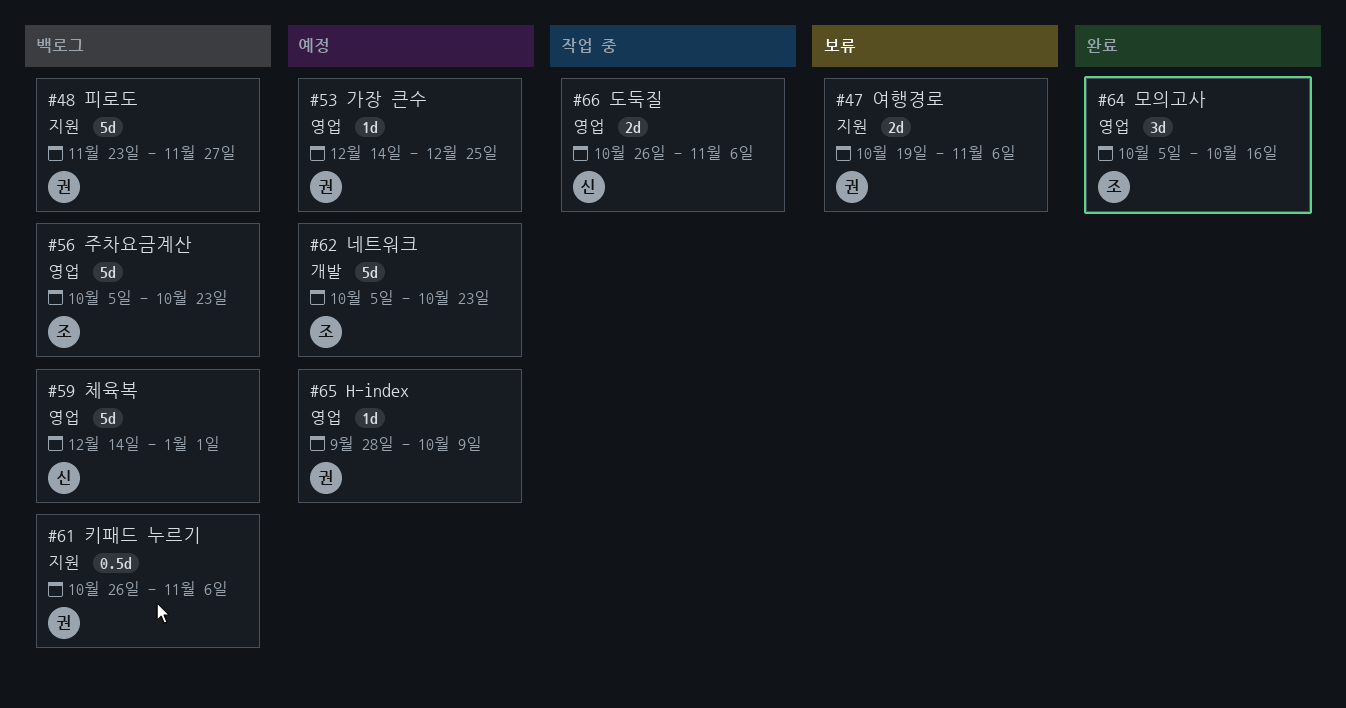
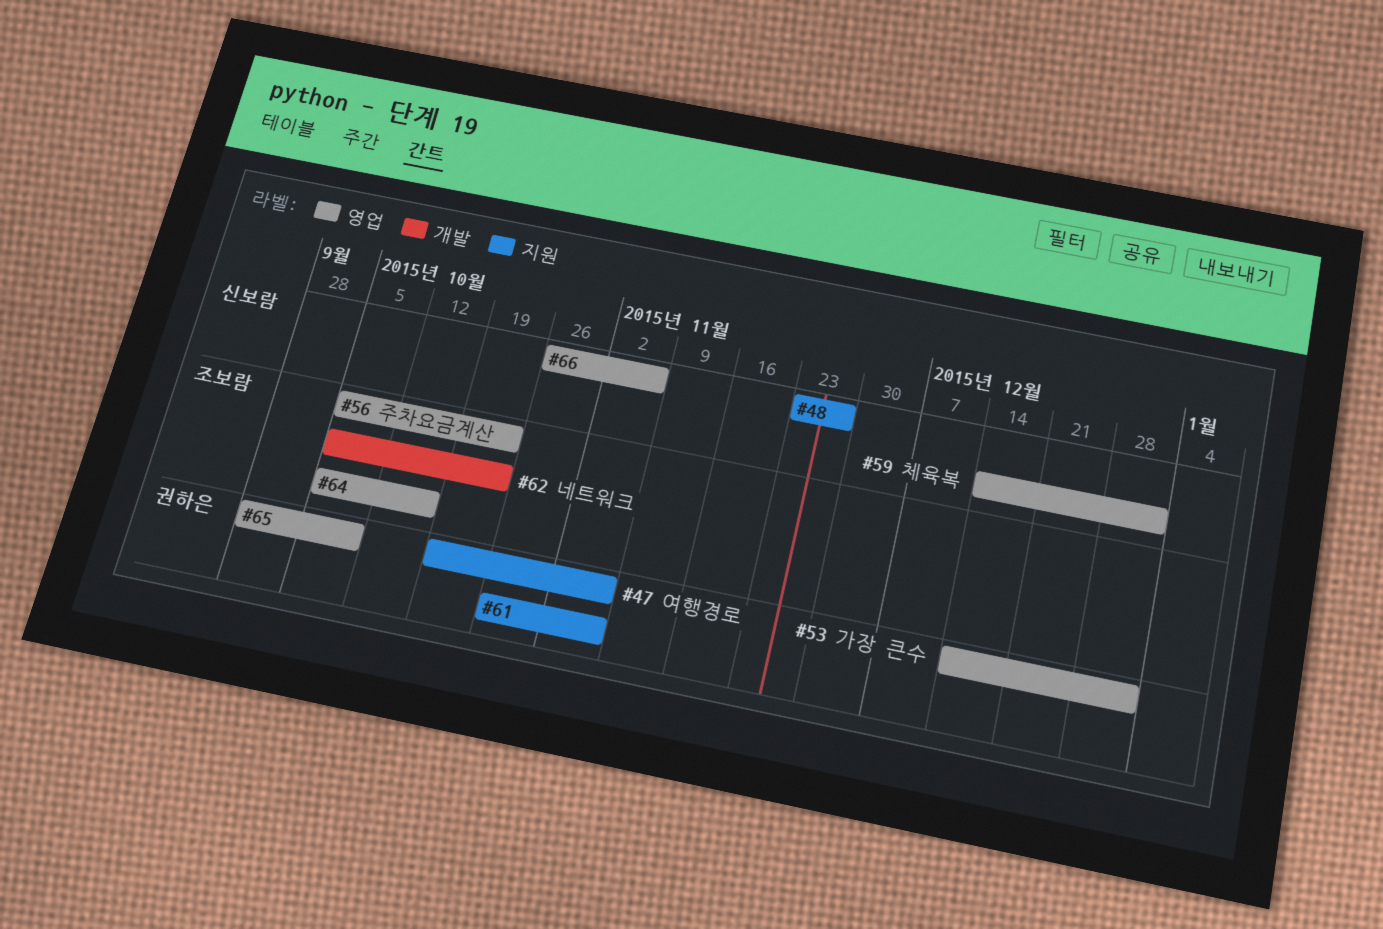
#48, owner: 권하은 -> 신보람
#53, due: Dec 25 -> Jan 1

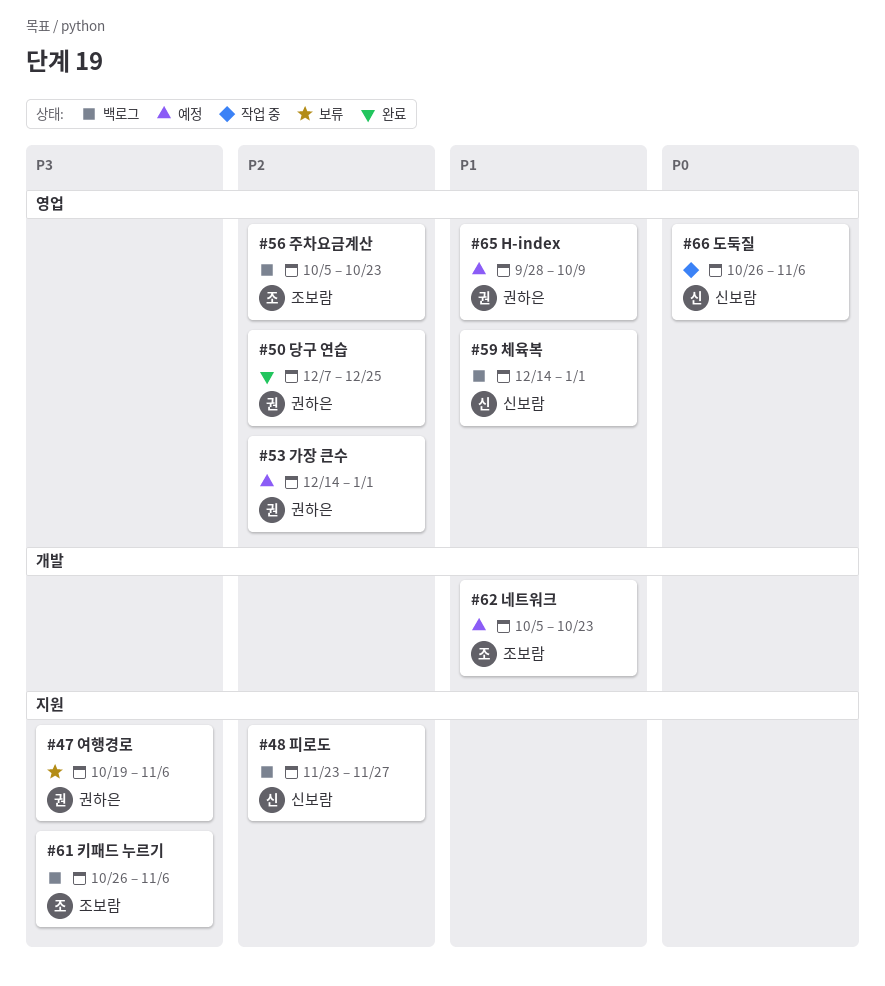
#50: none -> present
#61, owner: 권하은 -> 조보람
#64: present -> none

